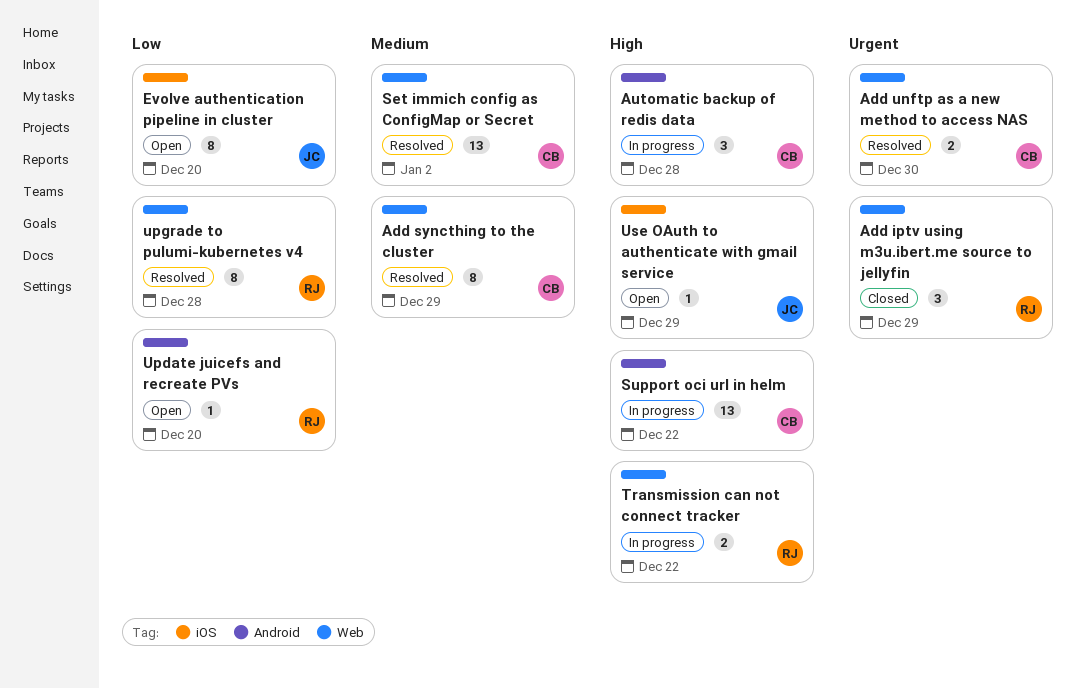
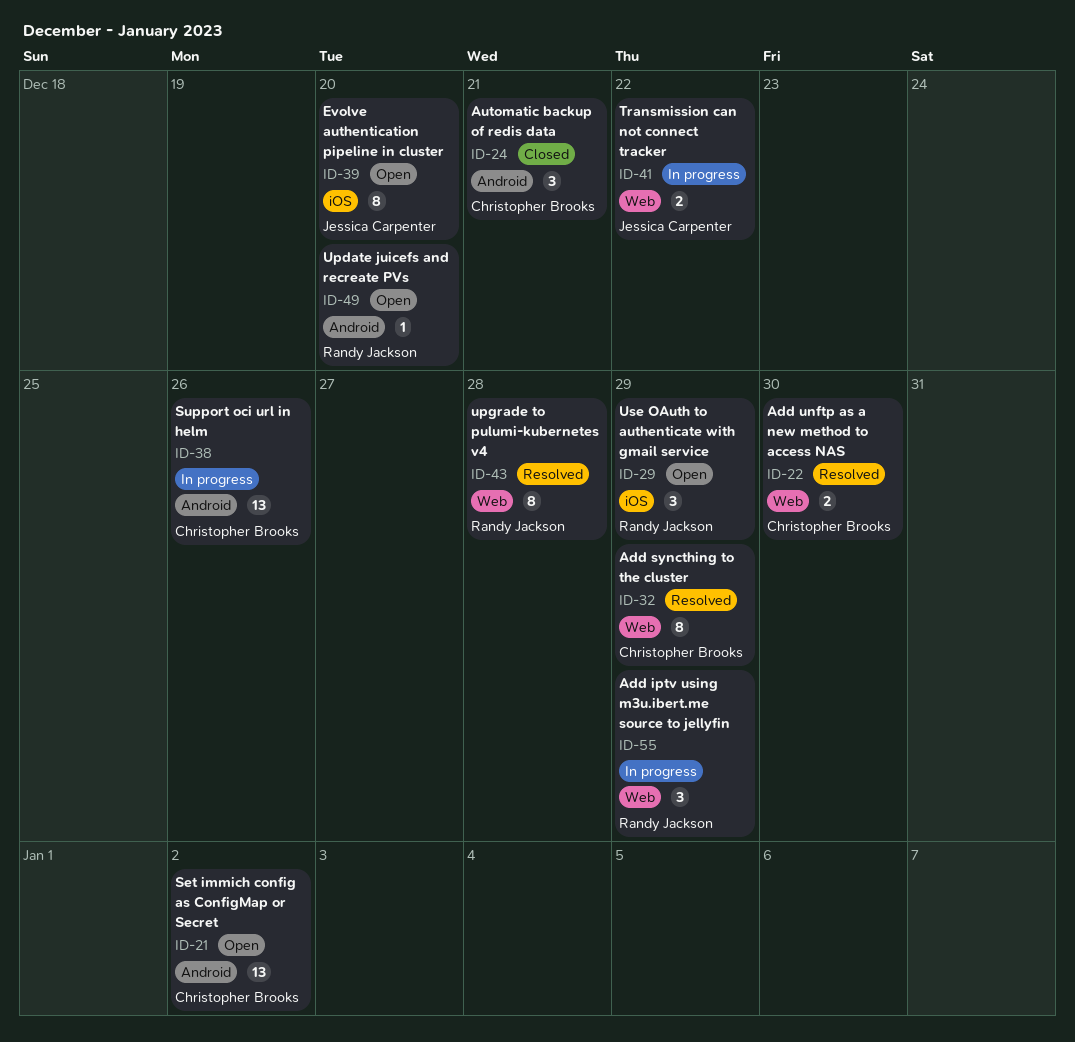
Add iptv using m3u.ibert.me source to jellyfin, status: Closed -> In progress
Automatic backup of redis data, status: In progress -> Closed
Automatic backup of redis data, due: Dec 28 -> Dec 21
Set immich config as ConfigMap or Secret, status: Resolved -> Open
Set immich config as ConfigMap or Secret, label: Web -> Android
Support oci url in helm, due: Dec 22 -> Dec 26
Transmission can not connect tracker, owner: Randy Jackson -> Jessica Carpenter
Use OAuth to authenticate with gmail service, owner: Jessica Carpenter -> Randy Jackson
Use OAuth to authenticate with gmail service, estimate: 1 -> 3

